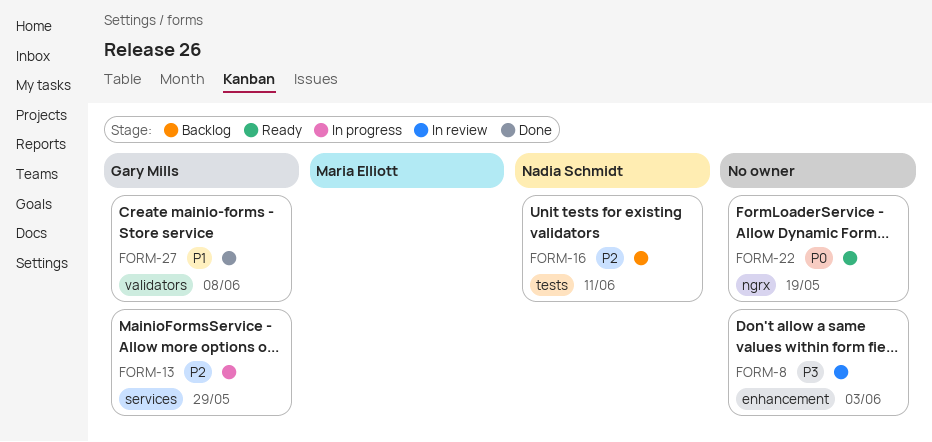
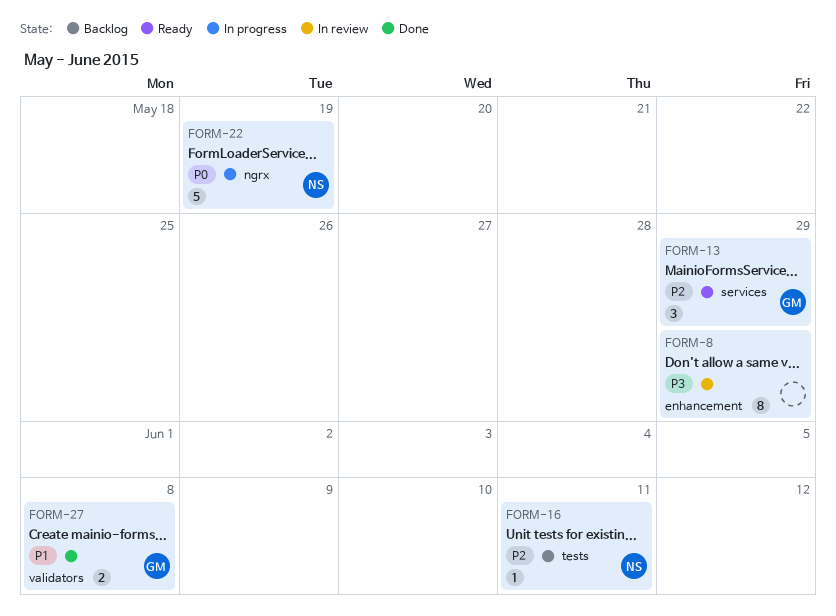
FORM-8, due: Jun 3 -> May 29
FORM-13, status: In progress -> Ready
FORM-22, status: Ready -> In progress
FORM-22, owner: none -> Nadia Schmidt

